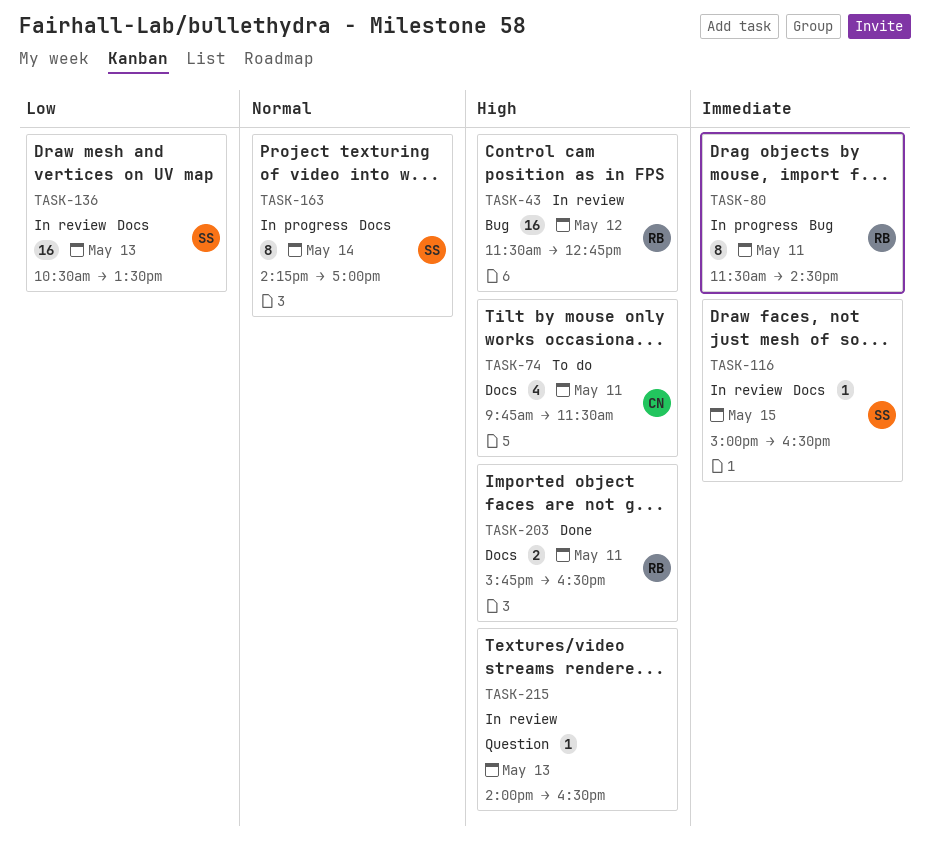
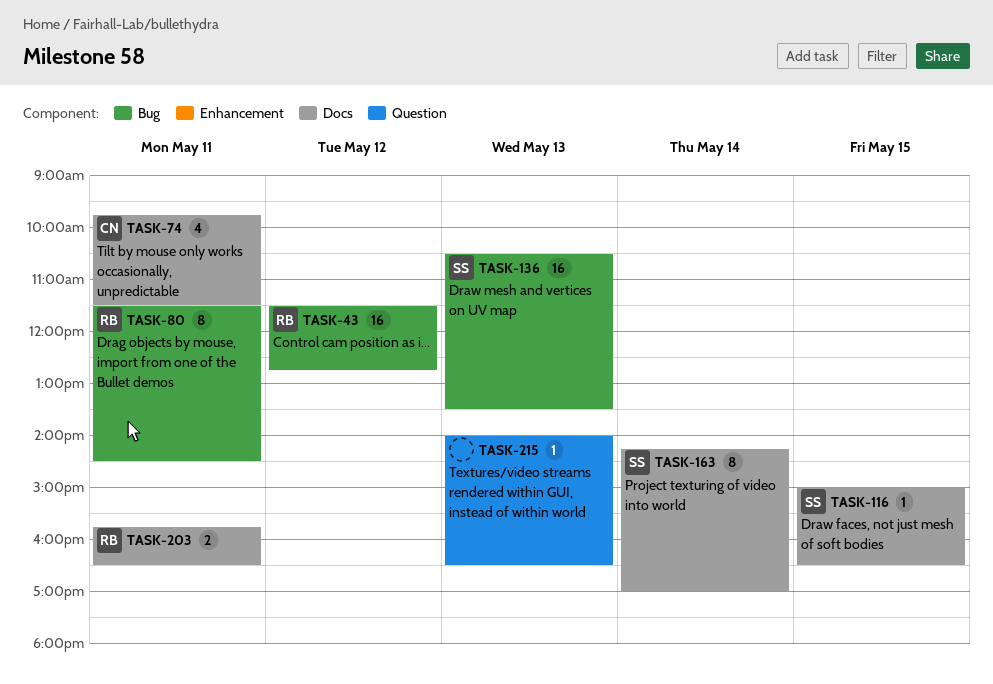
TASK-136, label: Docs -> Bug

